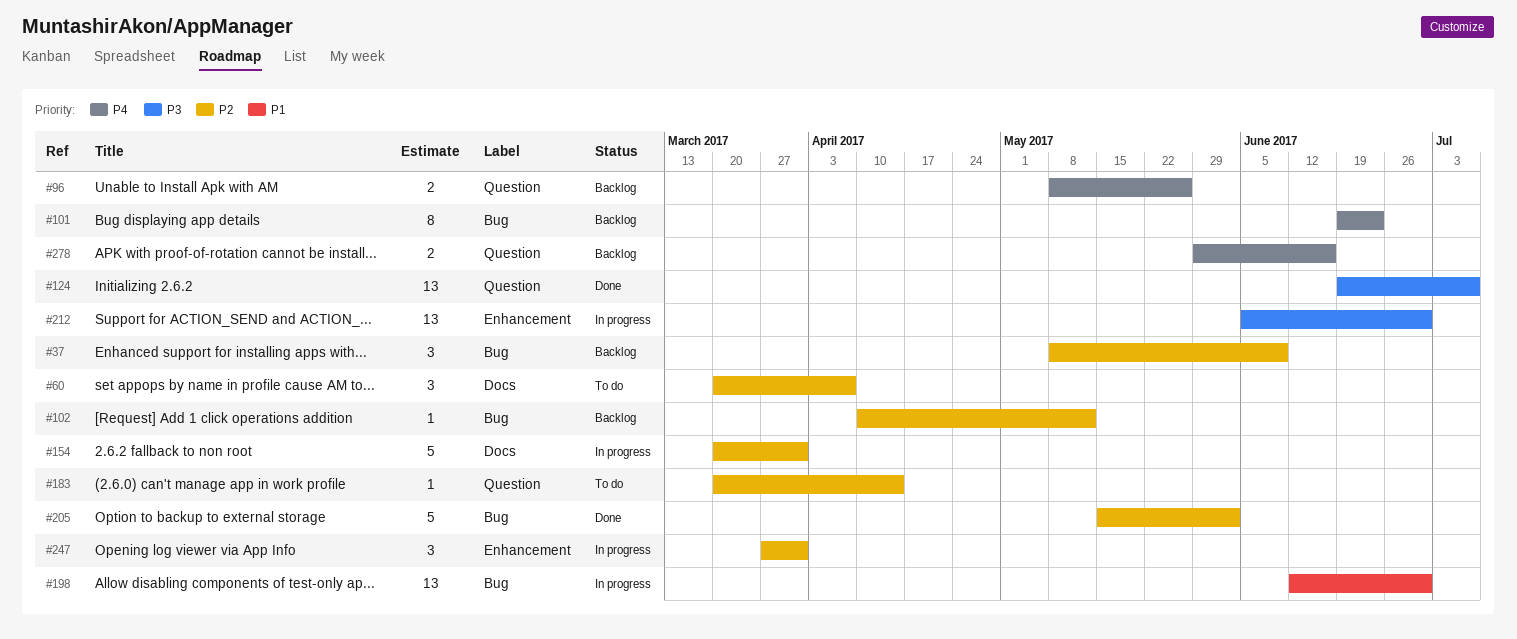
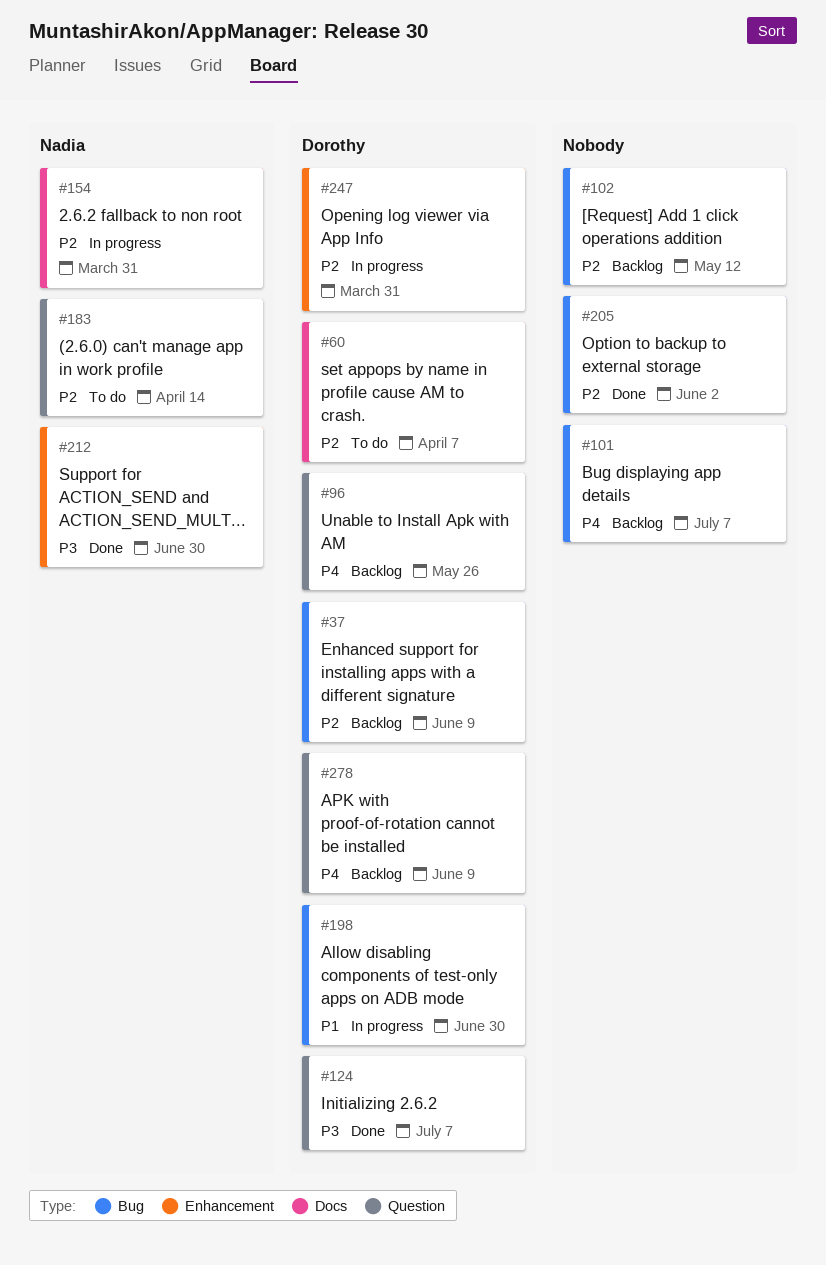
#101, due: Jun 23 -> Jul 7
#212, status: In progress -> Done
#278, due: Jun 16 -> Jun 9

